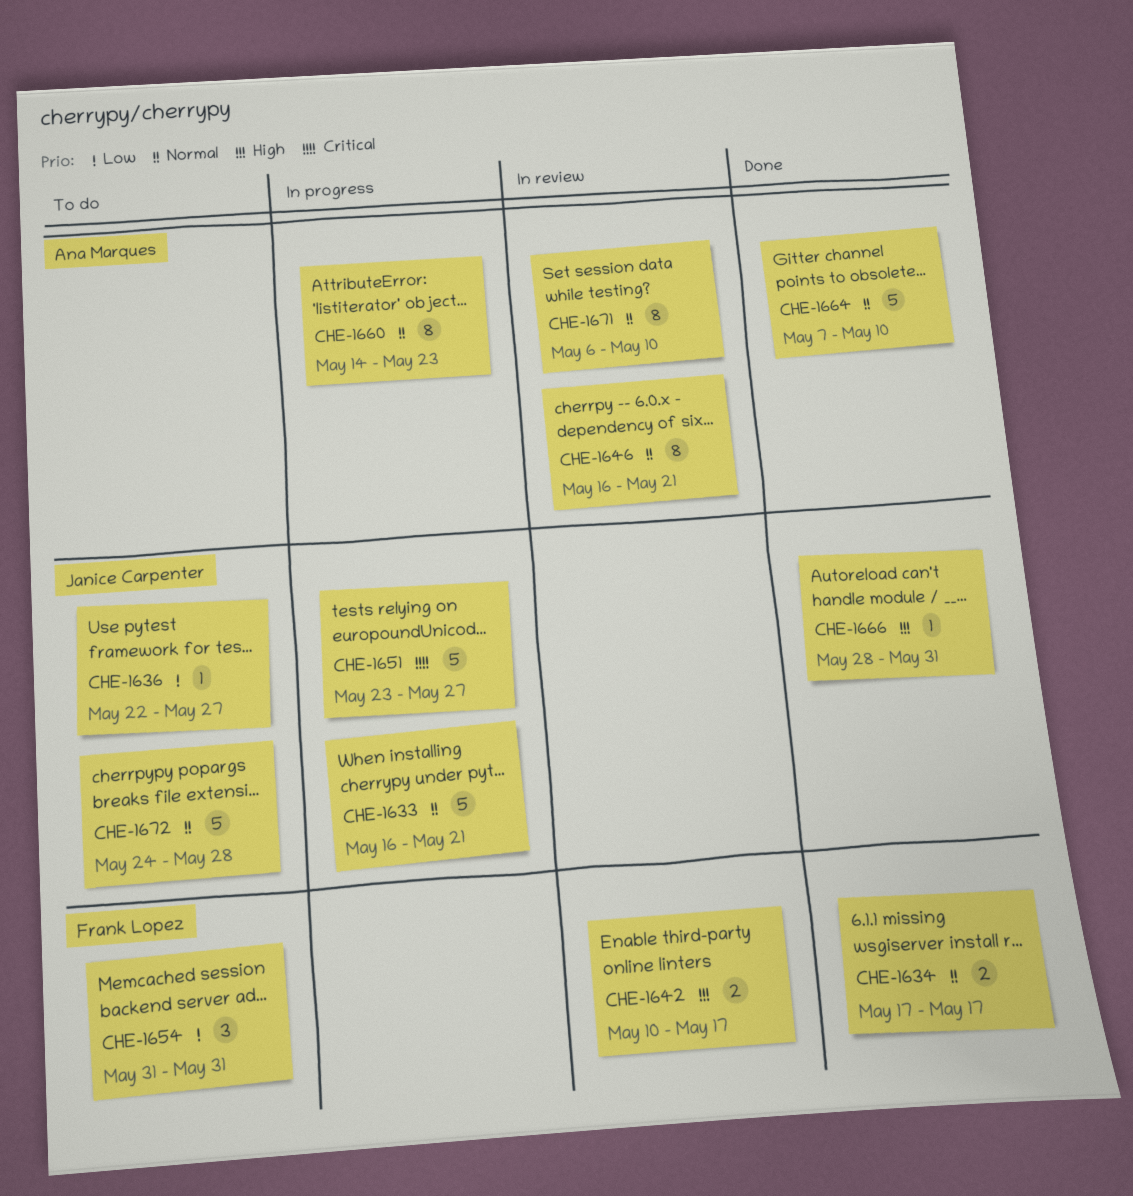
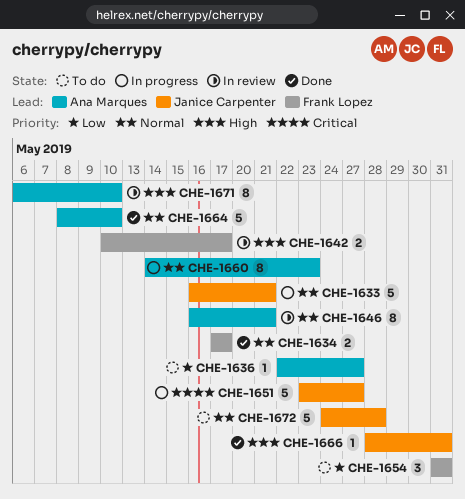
CHE-1636, owner: Janice Carpenter -> Ana Marques
CHE-1664, start: May 7 -> May 8
CHE-1671, priority: Normal -> High

